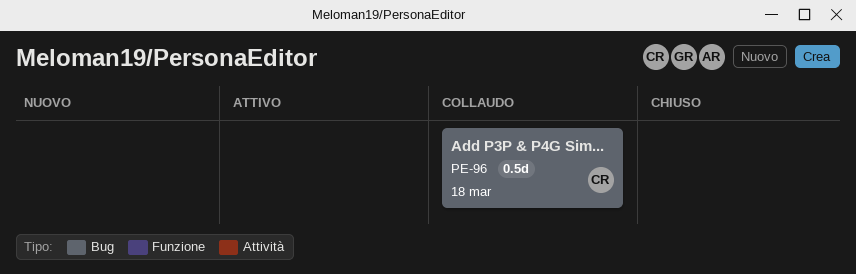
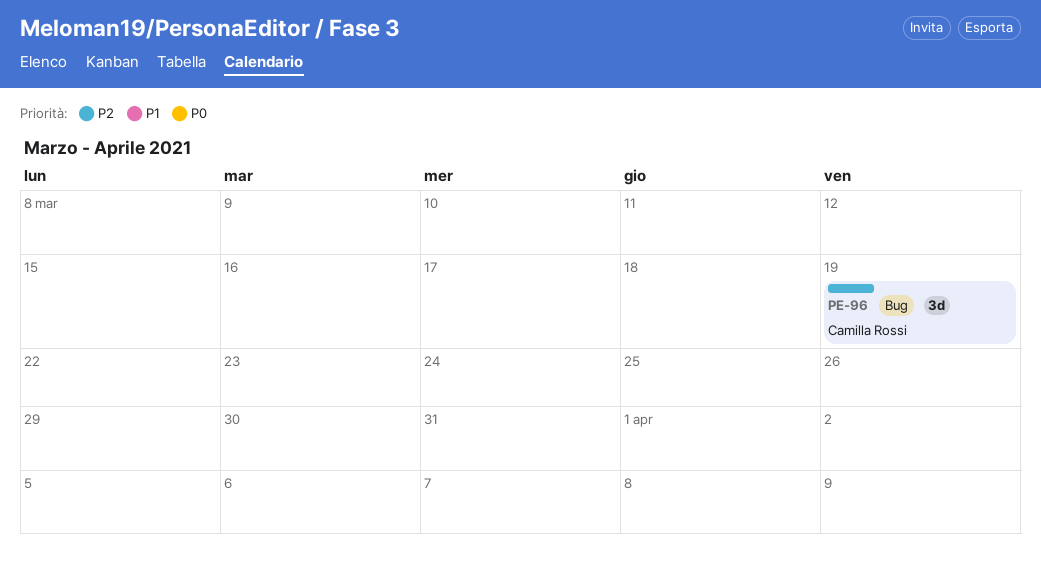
PE-96, estimate: 0.5d -> 3d
PE-96, due: Mar 18 -> Mar 19

